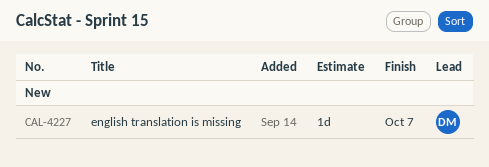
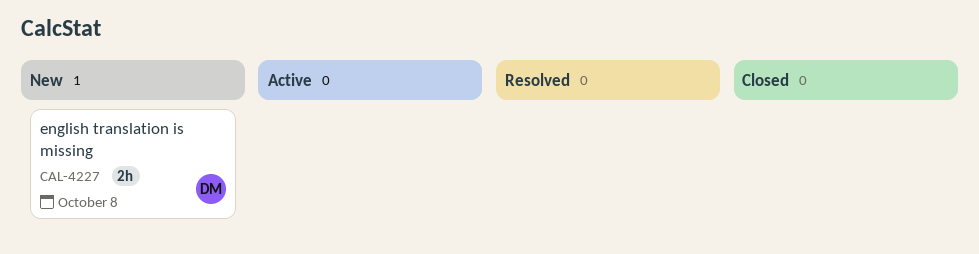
CAL-4227, estimate: 1d -> 2h
CAL-4227, due: Oct 7 -> Oct 8

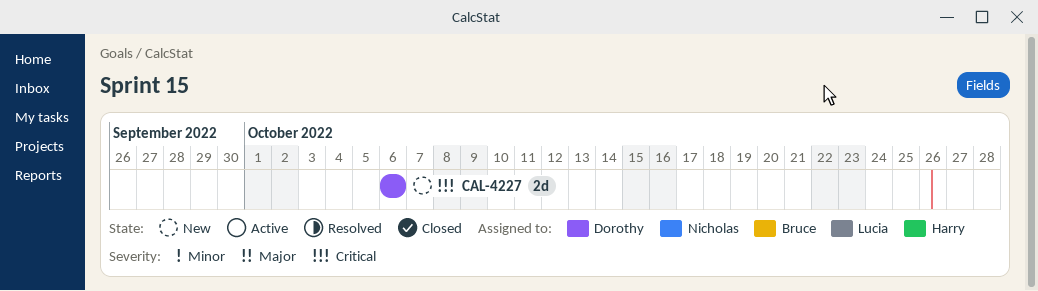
CAL-4227, estimate: 2h -> 2d
CAL-4227, due: Oct 8 -> Oct 6

